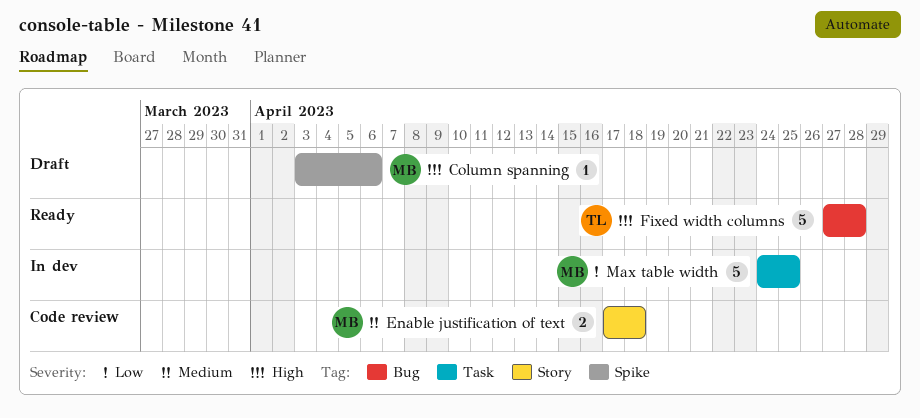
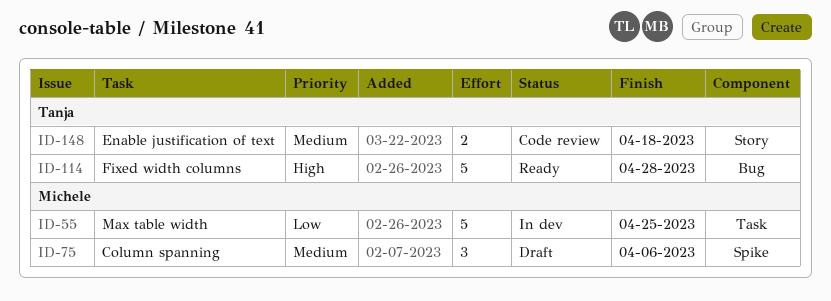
Column spanning, priority: High -> Medium
Column spanning, estimate: 1 -> 3
Enable justification of text, owner: Michele -> Tanja

